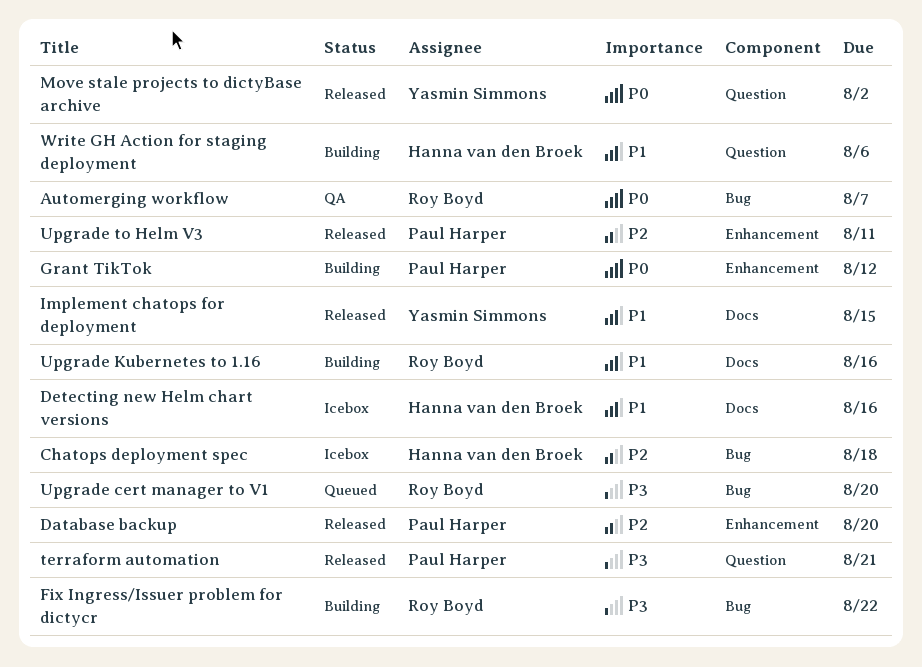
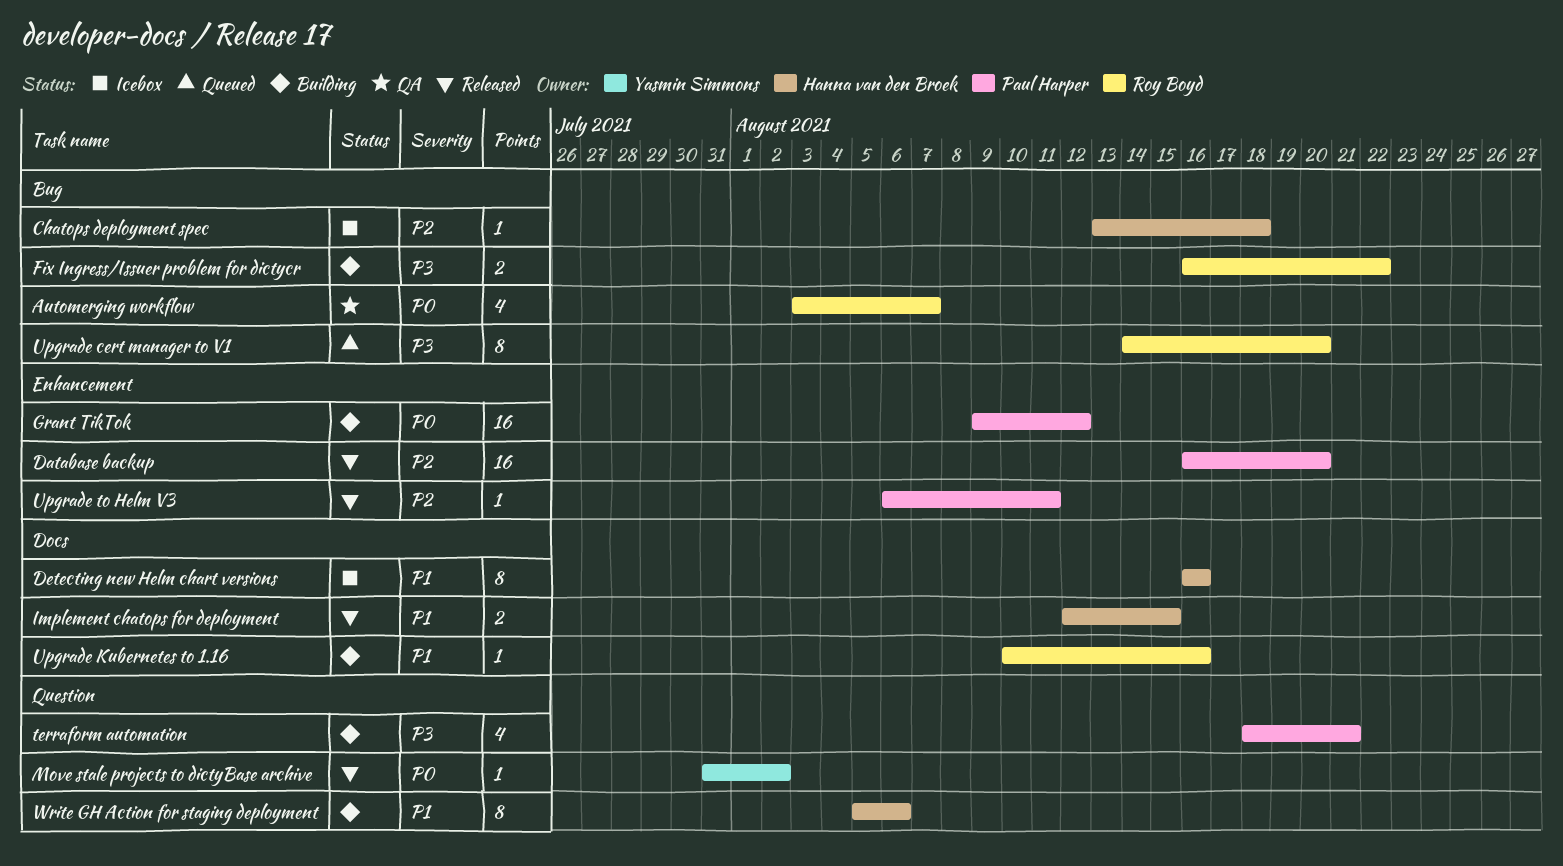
Implement chatops for deployment, owner: Yasmin Simmons -> Hanna van den Broek
terraform automation, status: Released -> Building

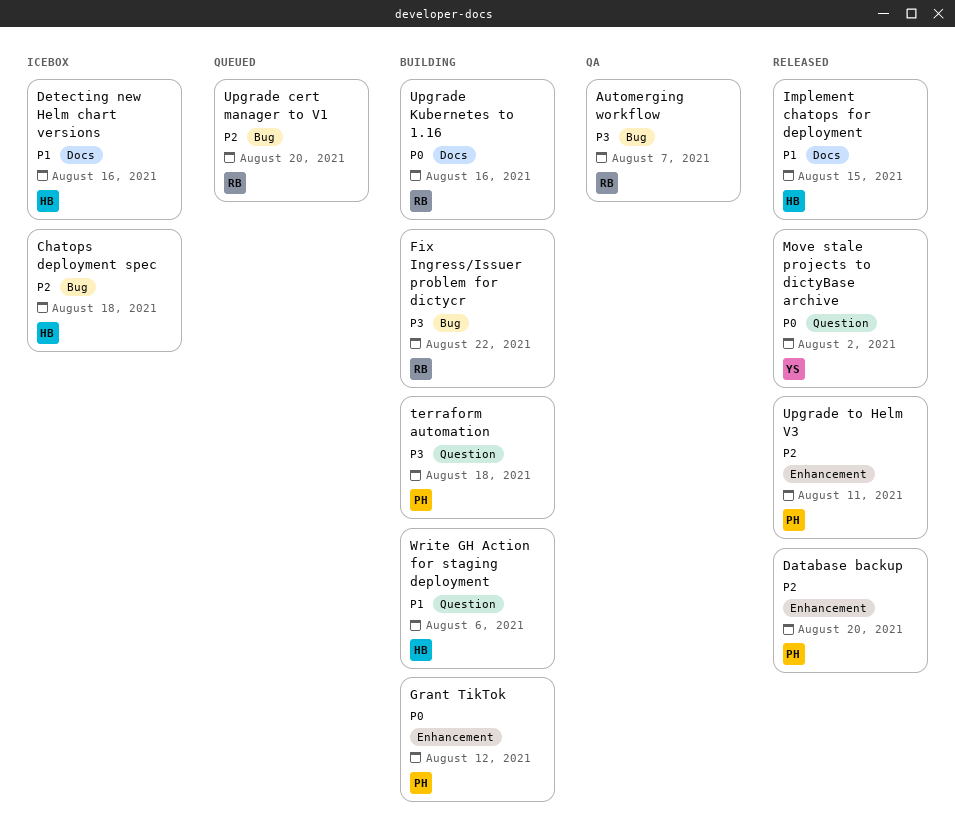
Automerging workflow, priority: P0 -> P3
terraform automation, due: Aug 21 -> Aug 18
Upgrade cert manager to V1, priority: P3 -> P2
Upgrade Kubernetes to 1.16, priority: P1 -> P0

